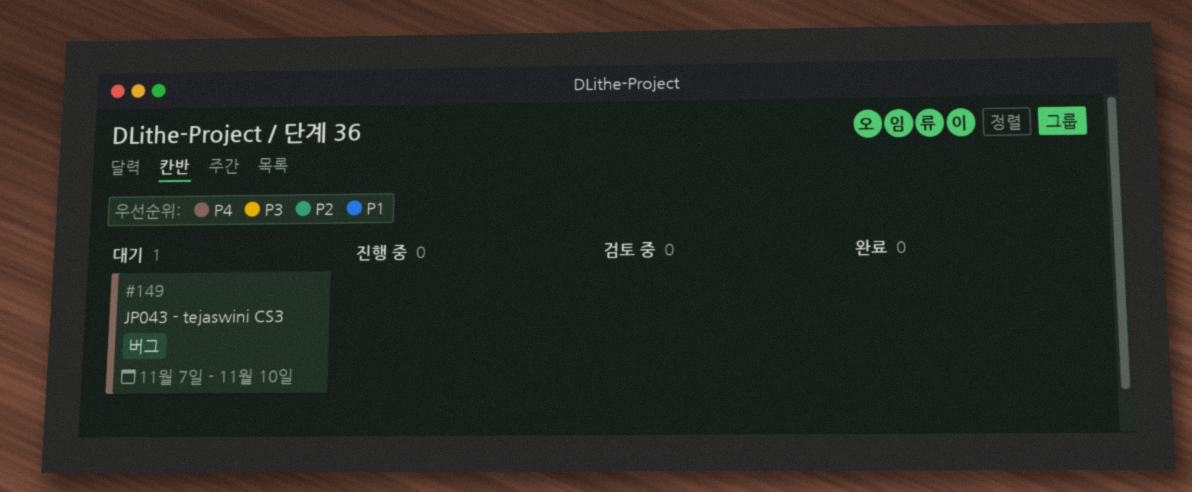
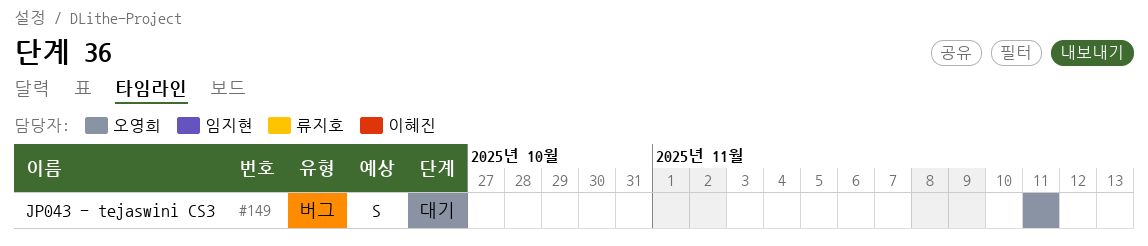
#149, start: Nov 7 -> Nov 11
#149, due: Nov 10 -> Nov 11

